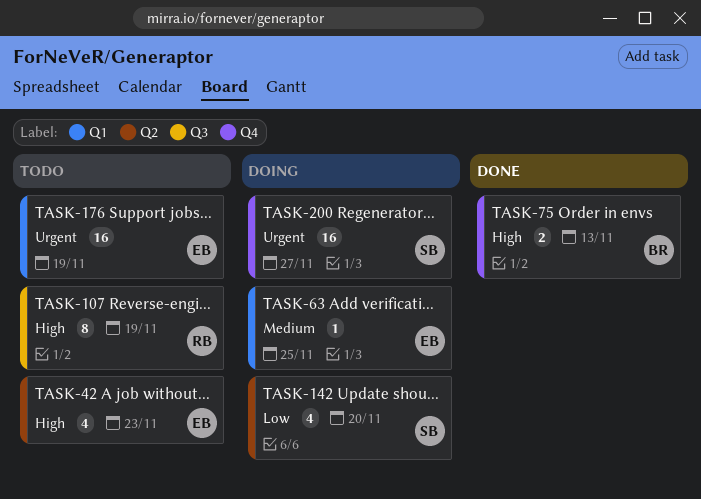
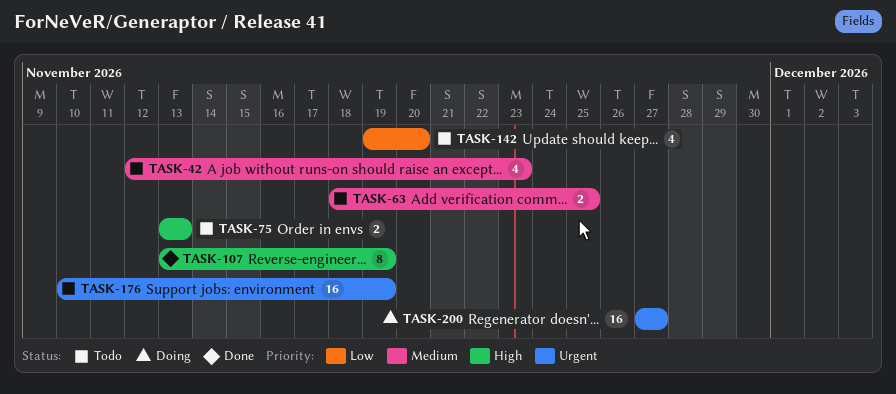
TASK-42, priority: High -> Medium
TASK-63, status: Doing -> Todo
TASK-63, estimate: 1 -> 2
TASK-75, status: Done -> Todo
TASK-107, status: Todo -> Done
TASK-142, status: Doing -> Todo

